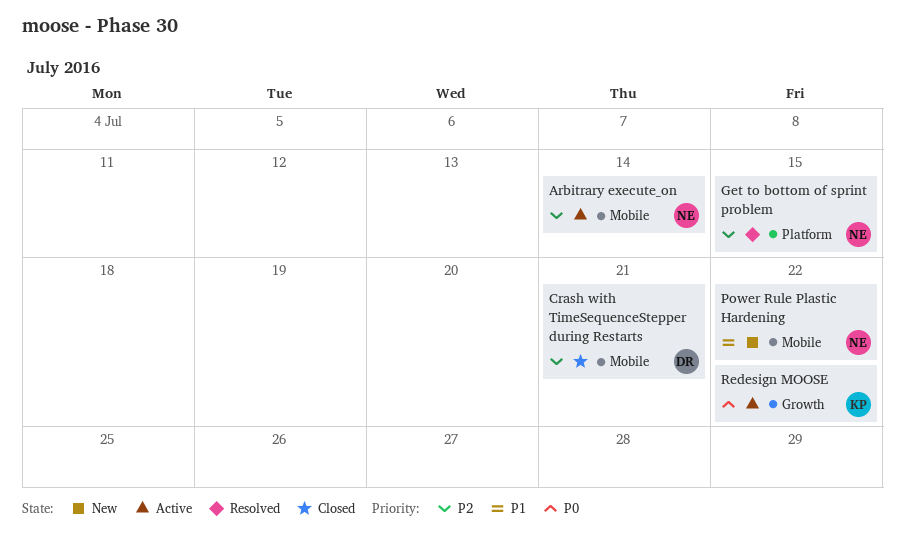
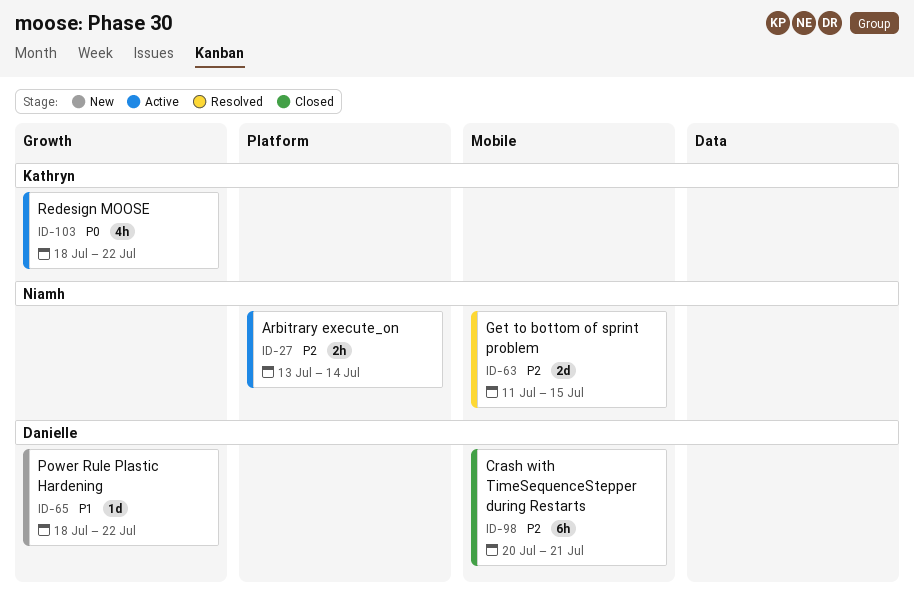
Arbitrary execute_on, label: Mobile -> Platform
Get to bottom of sprint problem, label: Platform -> Mobile
Power Rule Plastic Hardening, owner: Niamh -> Danielle
Power Rule Plastic Hardening, label: Mobile -> Growth

